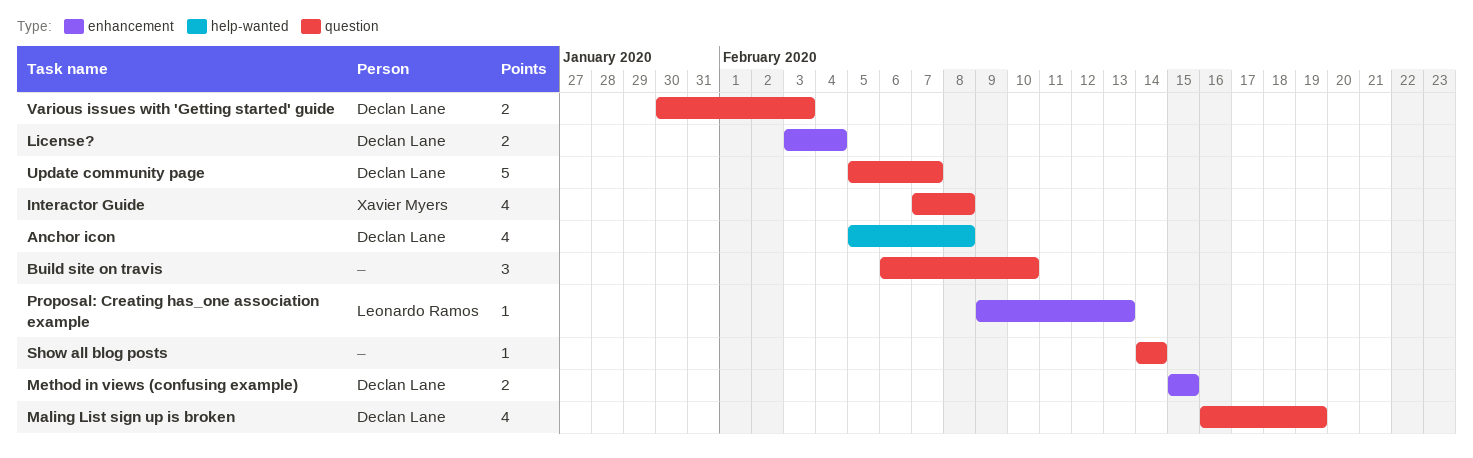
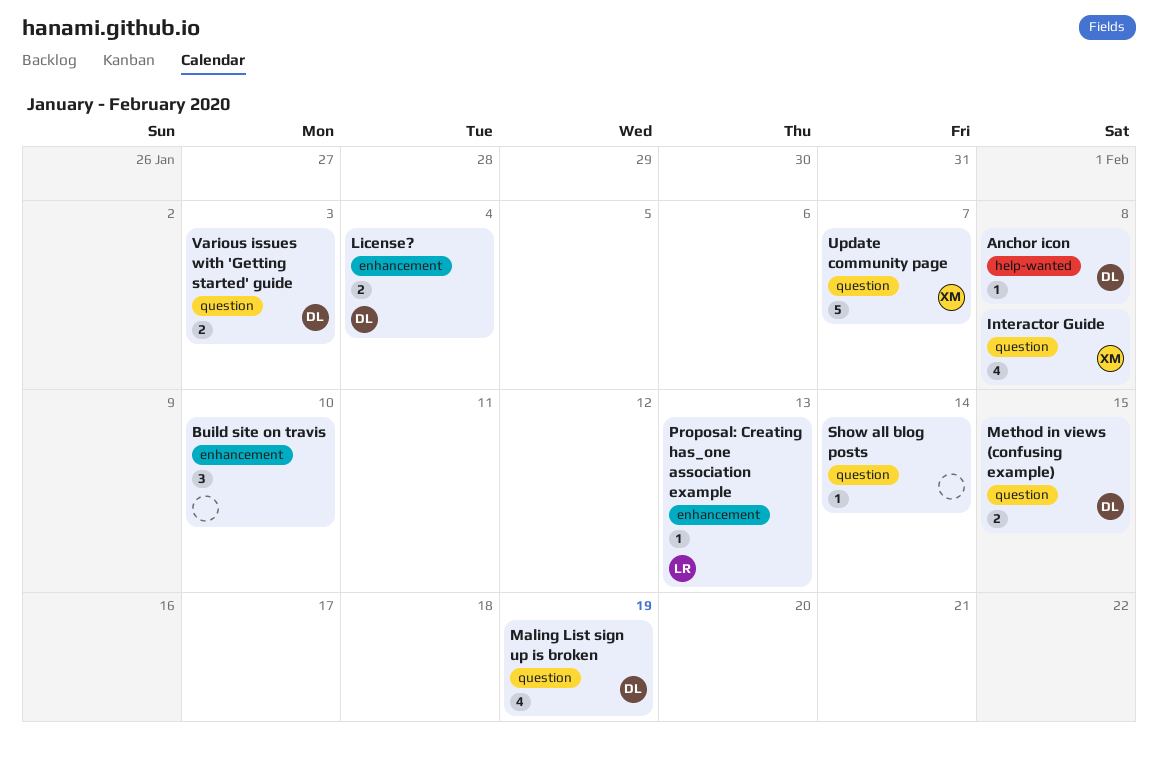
Anchor icon, estimate: 4 -> 1
Build site on travis, label: question -> enhancement
Method in views (confusing example), label: enhancement -> question
Update community page, owner: Declan Lane -> Xavier Myers

